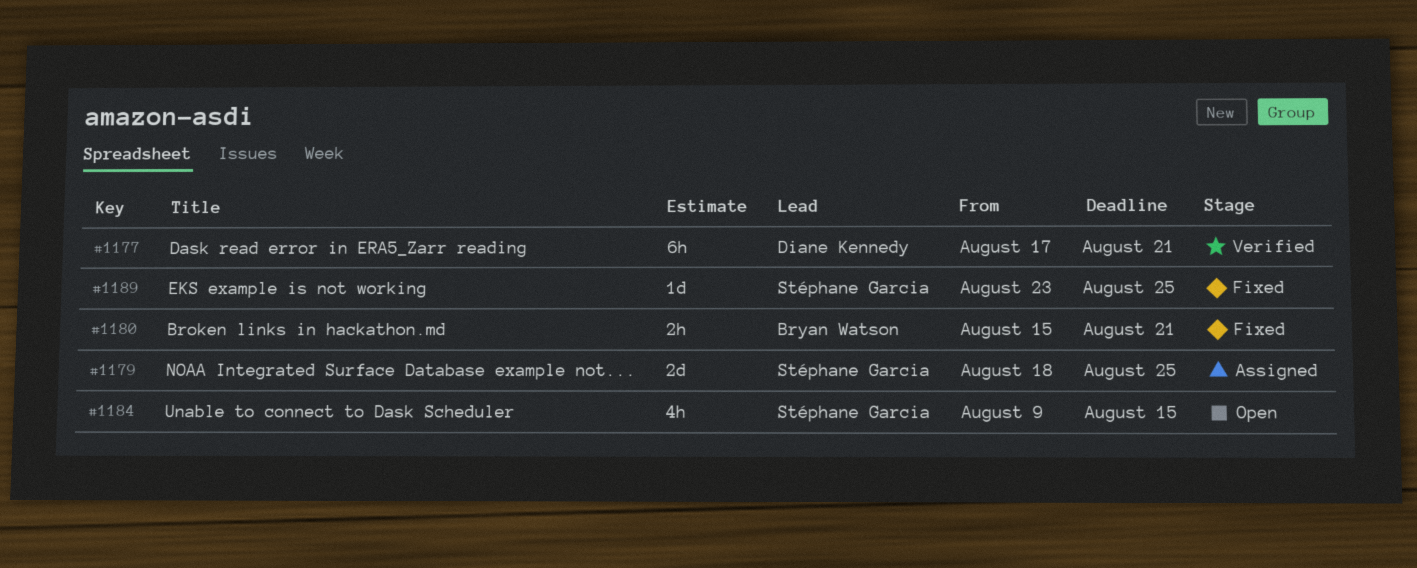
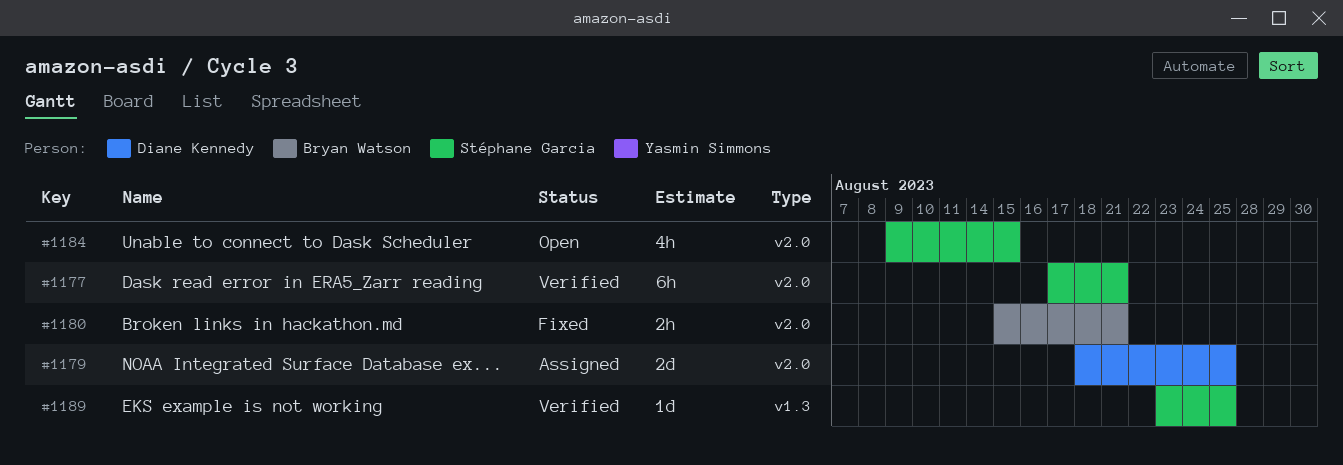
#1177, owner: Diane Kennedy -> Stéphane Garcia
#1179, owner: Stéphane Garcia -> Diane Kennedy
#1189, status: Fixed -> Verified

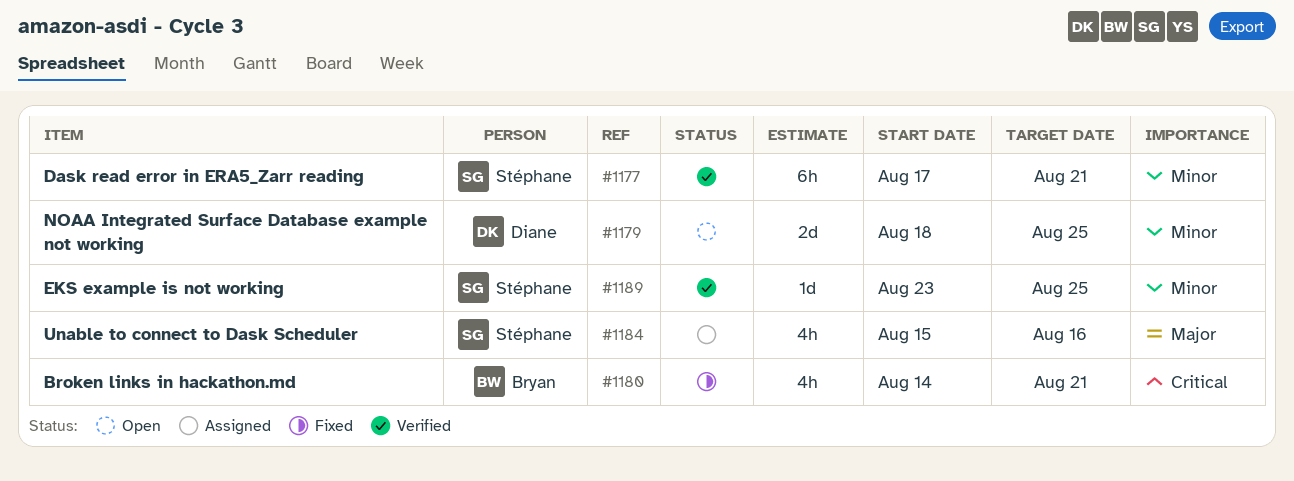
#1179, status: Assigned -> Open
#1180, estimate: 2h -> 4h
#1180, start: Aug 15 -> Aug 14
#1184, status: Open -> Assigned
#1184, start: Aug 9 -> Aug 15
#1184, due: Aug 15 -> Aug 16

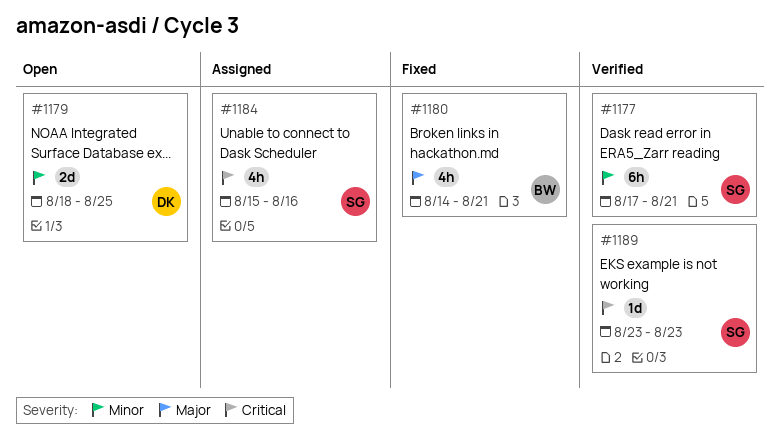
#1180, priority: Critical -> Major
#1184, priority: Major -> Critical
#1189, priority: Minor -> Critical
#1189, due: Aug 25 -> Aug 23

